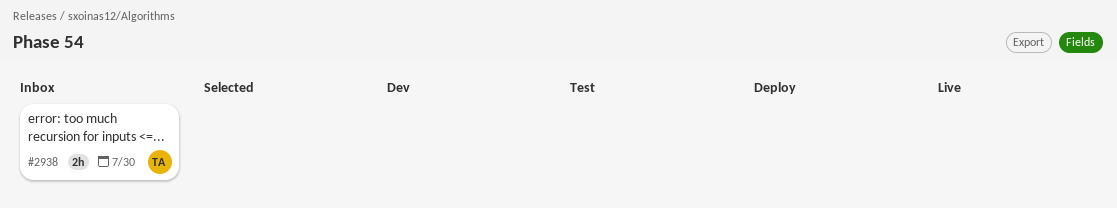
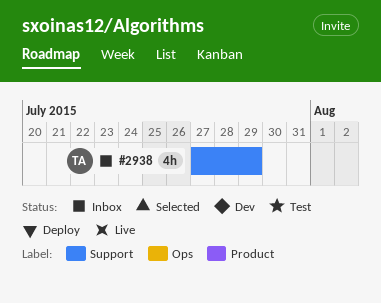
#2938, estimate: 2h -> 4h
#2938, due: Jul 30 -> Jul 29

